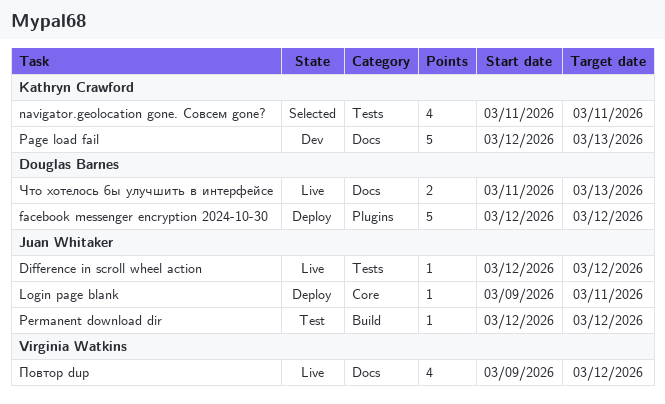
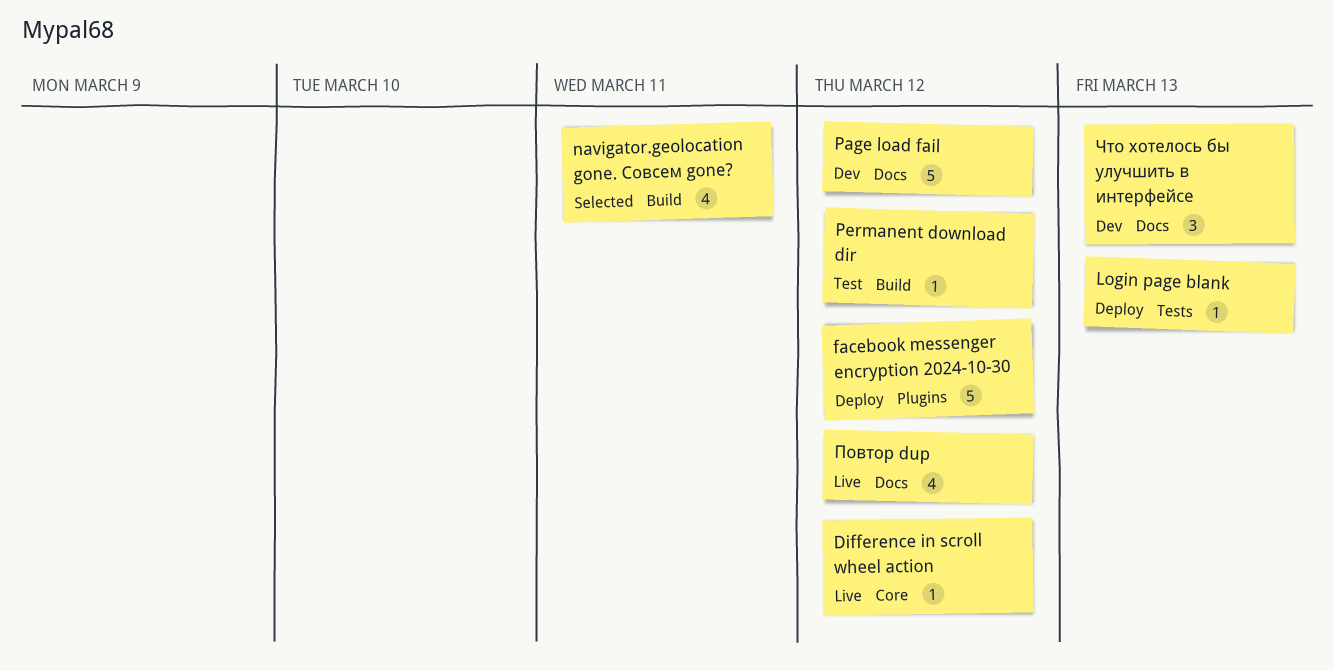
Difference in scroll wheel action, label: Tests -> Core
Login page blank, label: Core -> Tests
Login page blank, due: Mar 11 -> Mar 13
navigator.geolocation gone. Совсем gone?, label: Tests -> Build
Page load fail, due: Mar 13 -> Mar 12
Что хотелось бы улучшить в интерфейсе, status: Live -> Dev
Что хотелось бы улучшить в интерфейсе, estimate: 2 -> 3

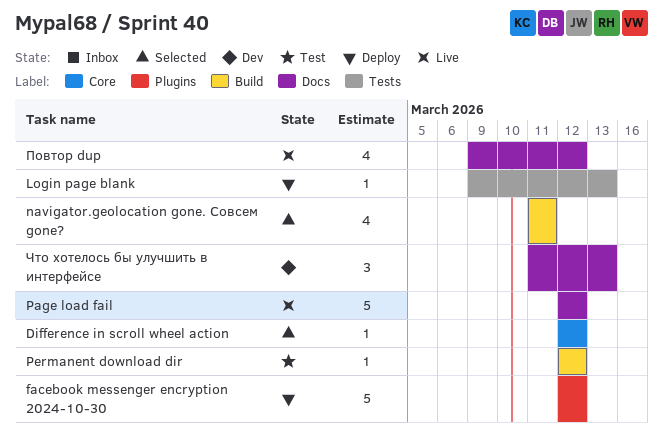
Difference in scroll wheel action, status: Live -> Selected
Page load fail, status: Dev -> Live

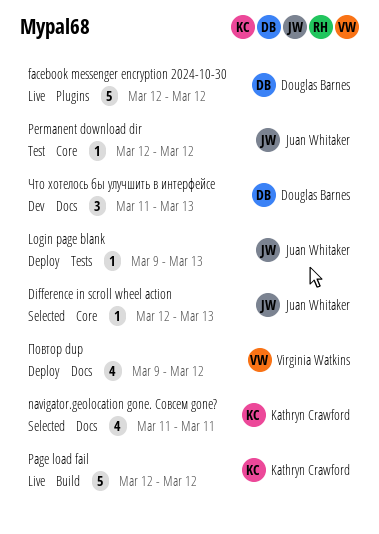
Difference in scroll wheel action, due: Mar 12 -> Mar 13
facebook messenger encryption 2024-10-30, status: Deploy -> Live
navigator.geolocation gone. Совсем gone?, label: Build -> Docs
Page load fail, label: Docs -> Build
Permanent download dir, label: Build -> Core
Повтор dup, status: Live -> Deploy

